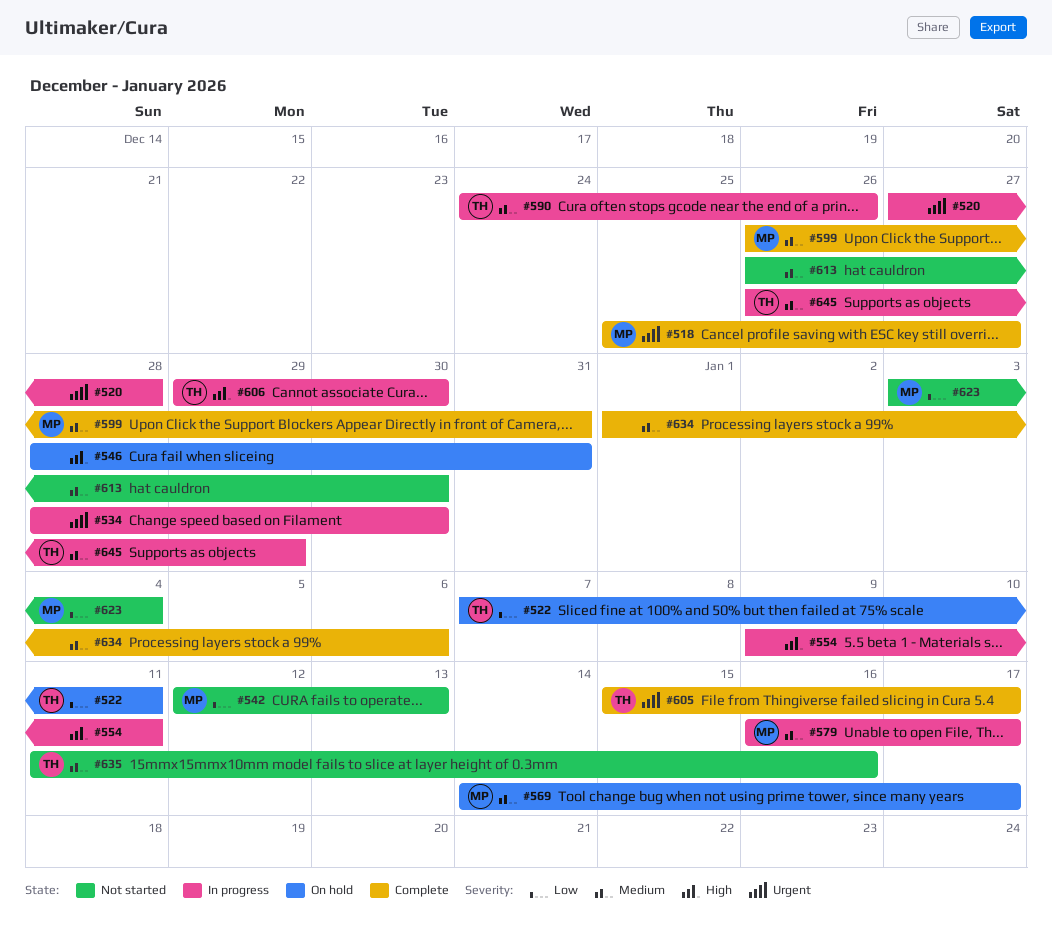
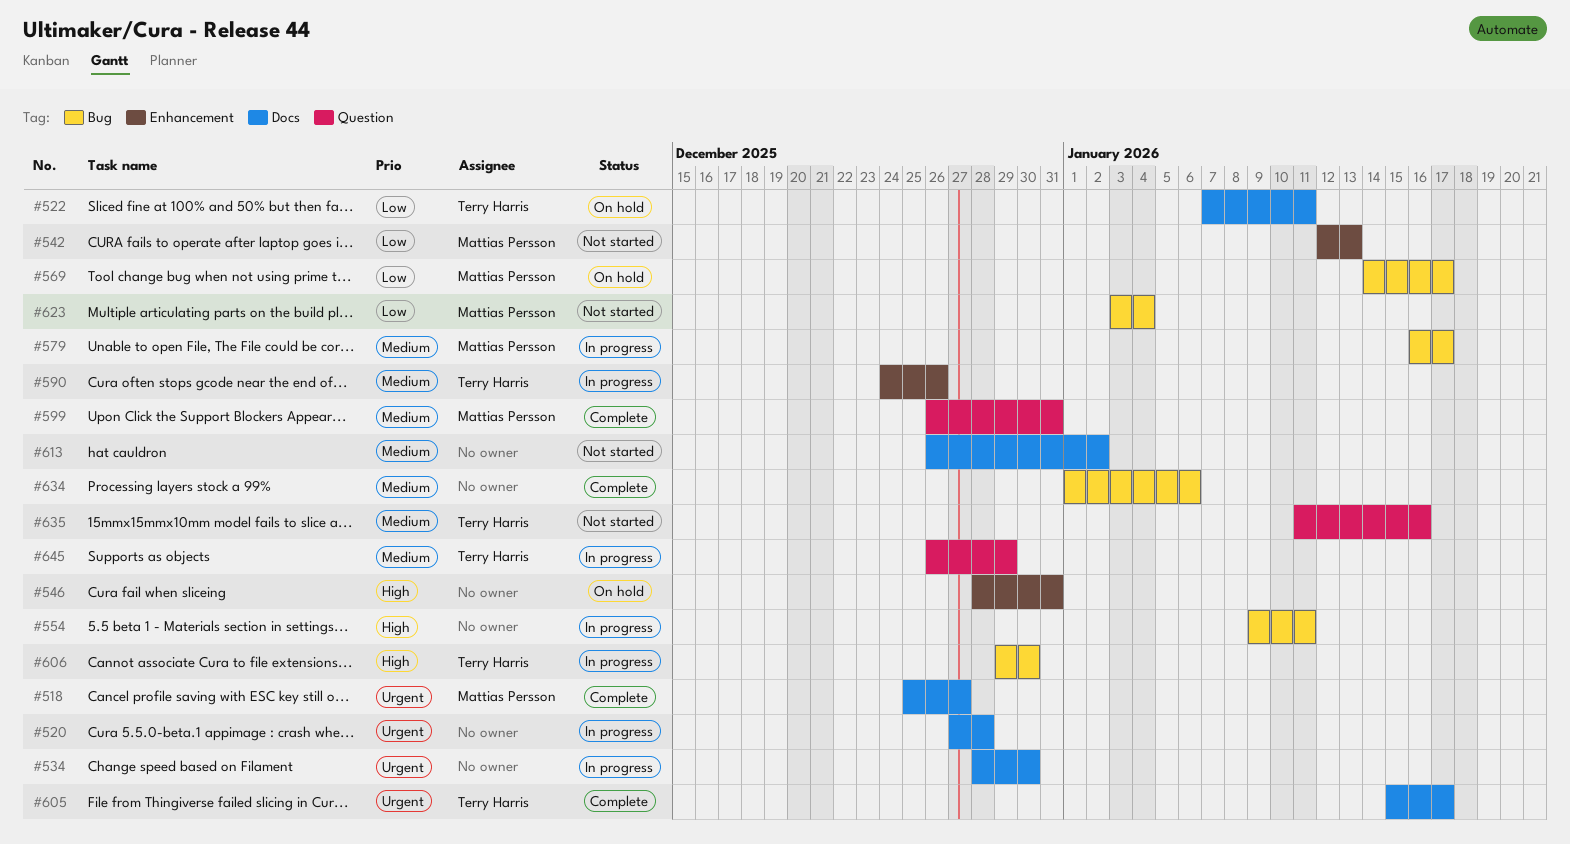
#569, priority: Medium -> Low
#613, due: Dec 30 -> Jan 2

